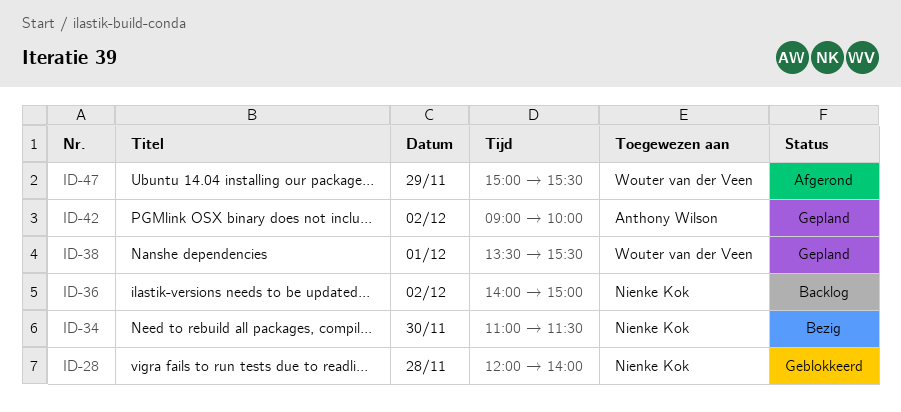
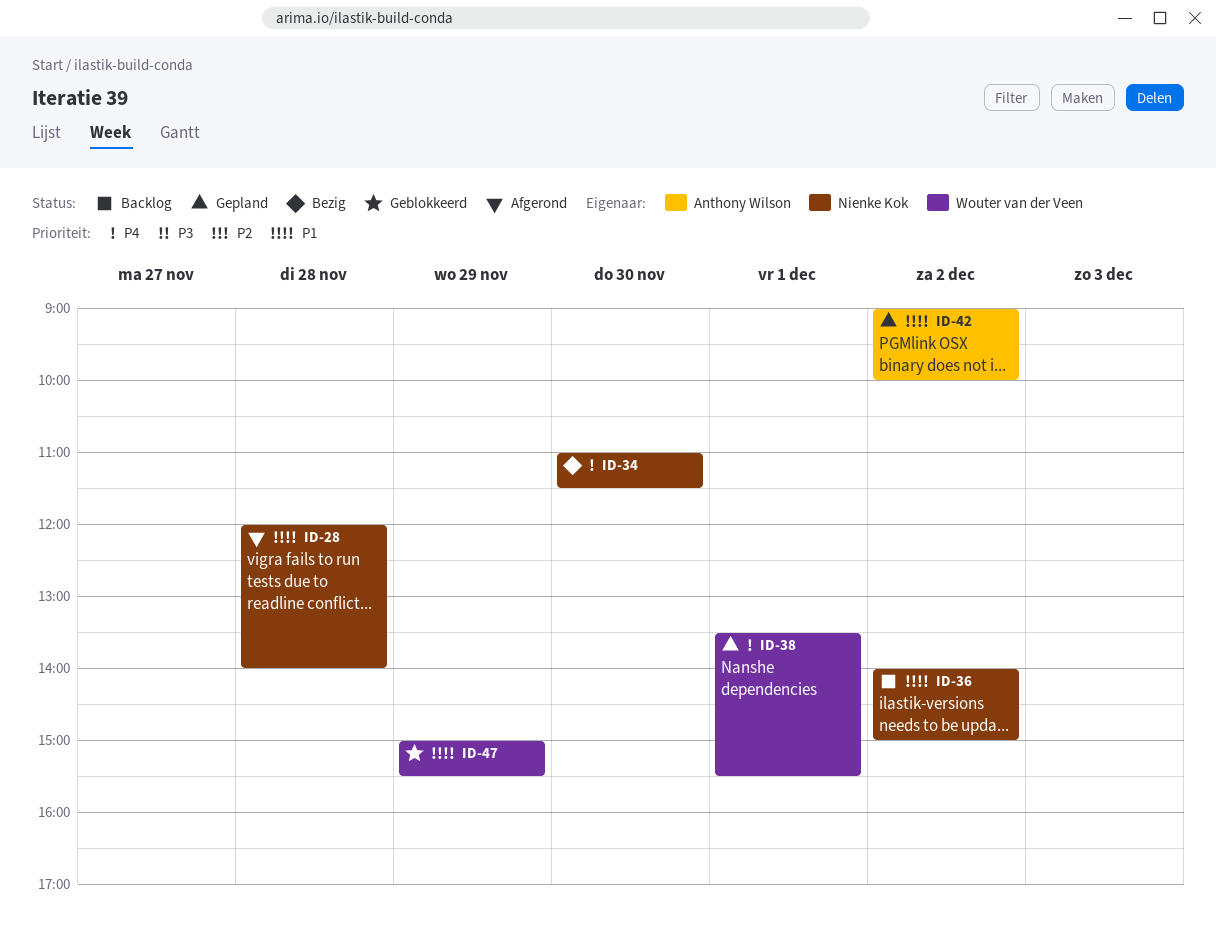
ID-28, status: Geblokkeerd -> Afgerond
ID-47, status: Afgerond -> Geblokkeerd

